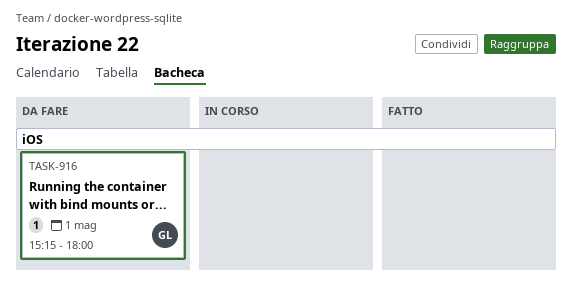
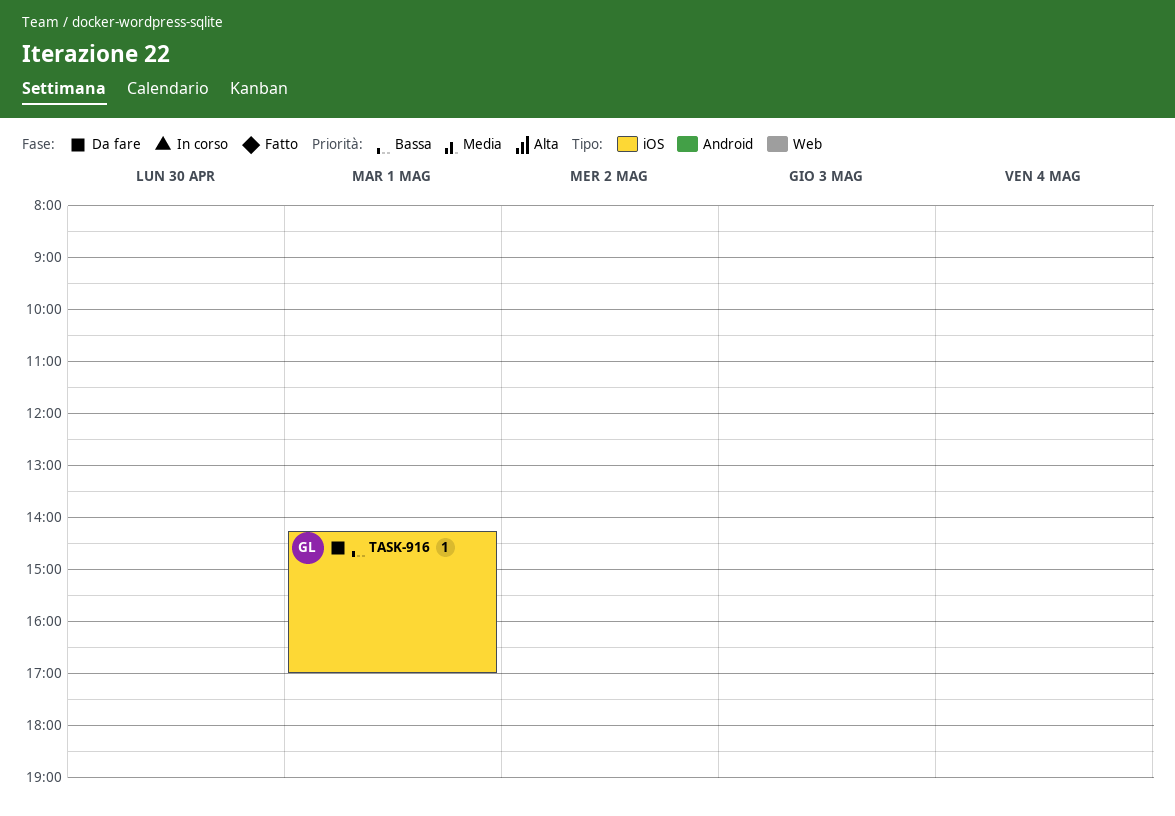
TASK-916, begins: 15:15 -> 14:15
TASK-916, ends: 18:00 -> 17:00

